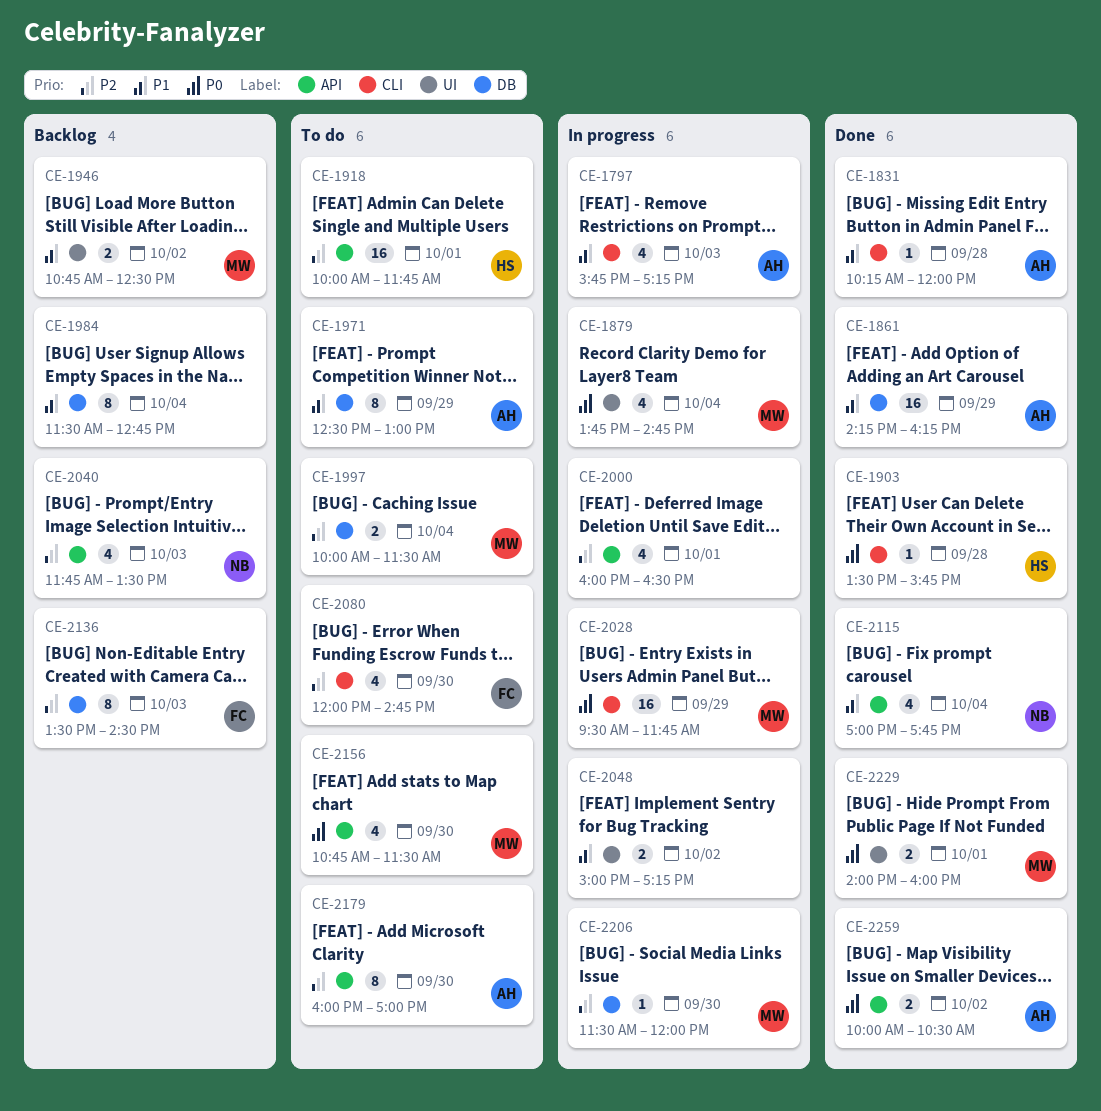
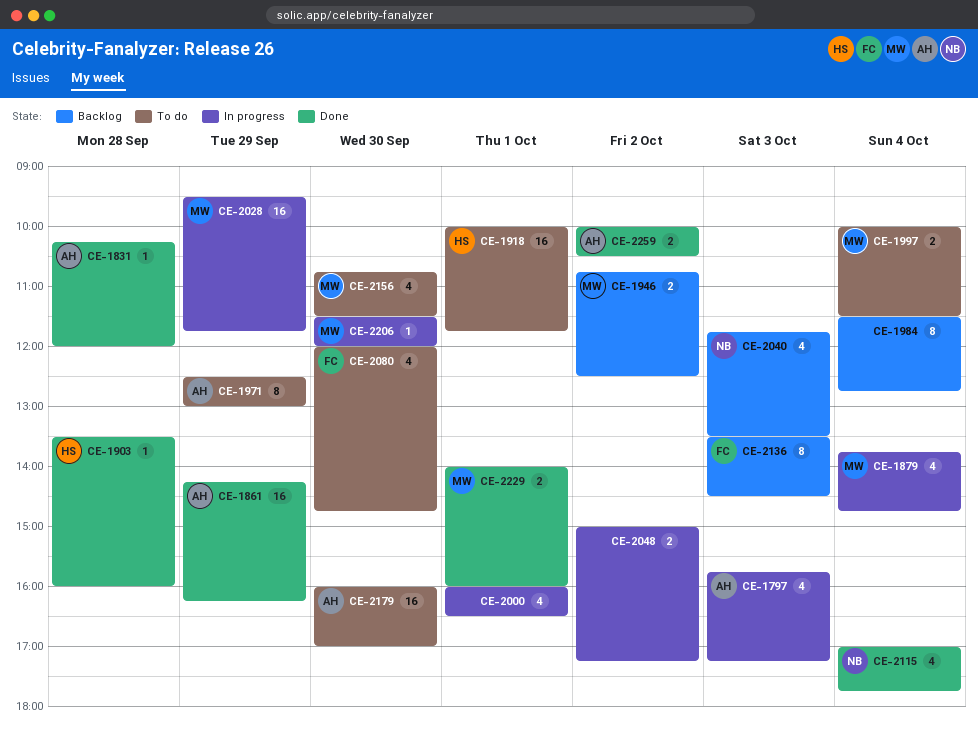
CE-1903, ends: 15:45 -> 16:00
CE-2179, estimate: 8 -> 16

